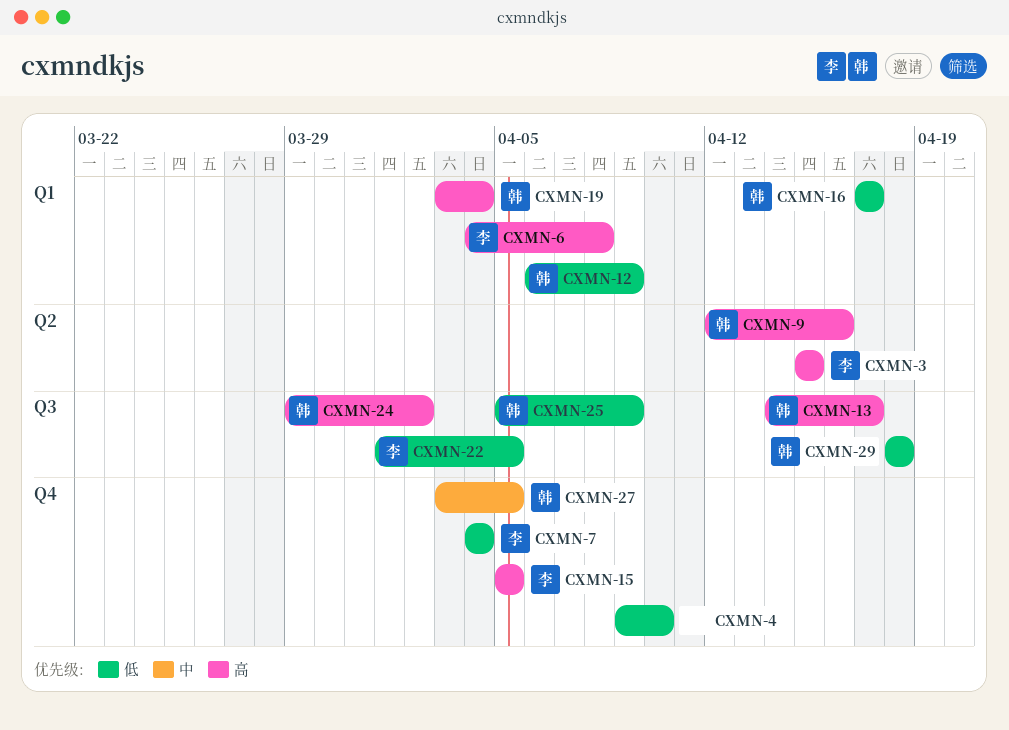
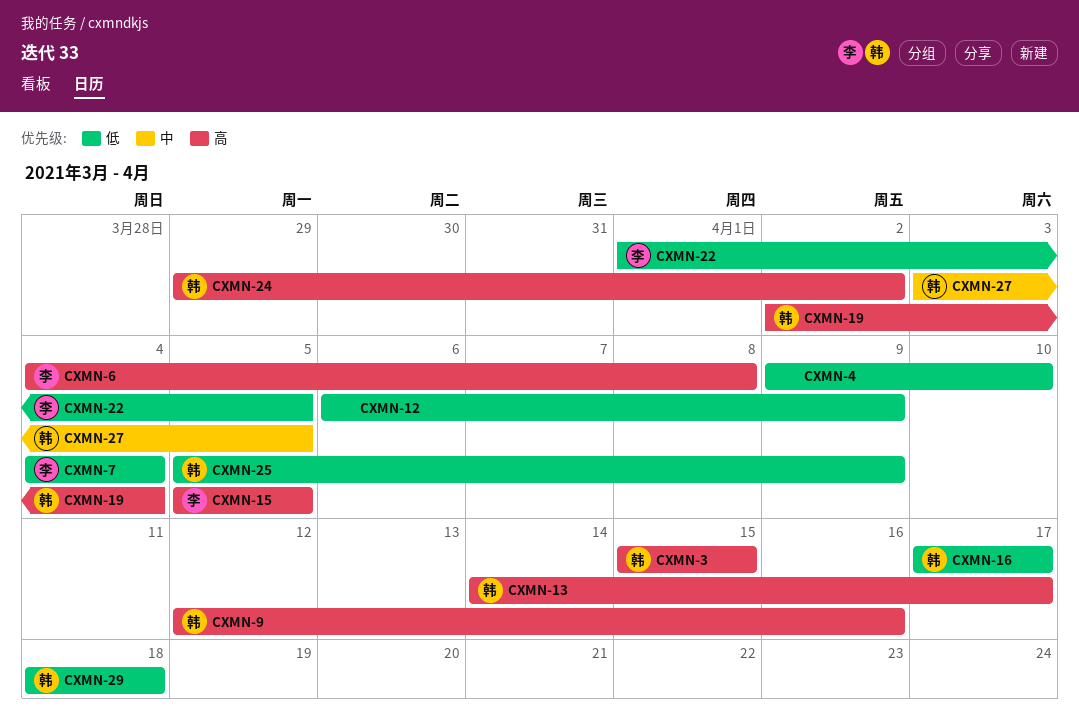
CXMN-3, owner: 李 -> 韩
CXMN-12, owner: 韩 -> none
CXMN-19, start: Apr 3 -> Apr 2

